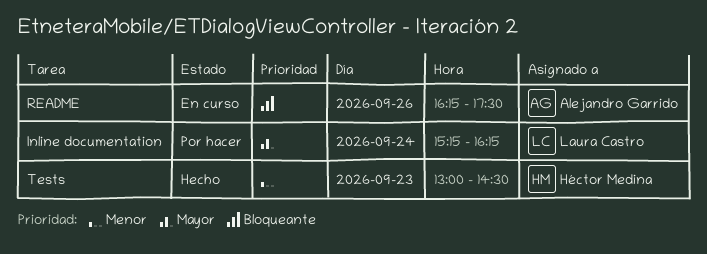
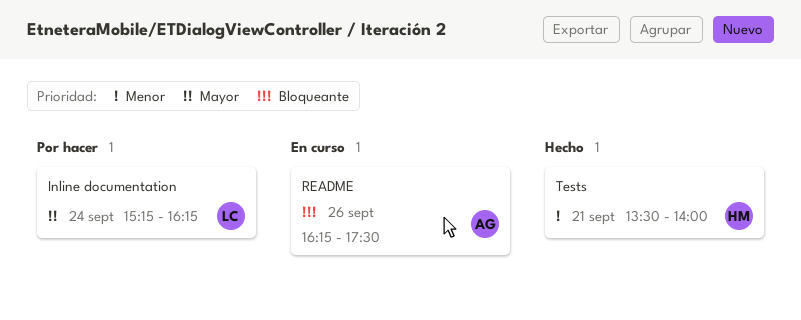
Tests, day: Sep 23 -> Sep 21
Tests, begins: 13:00 -> 13:30
Tests, ends: 14:30 -> 14:00

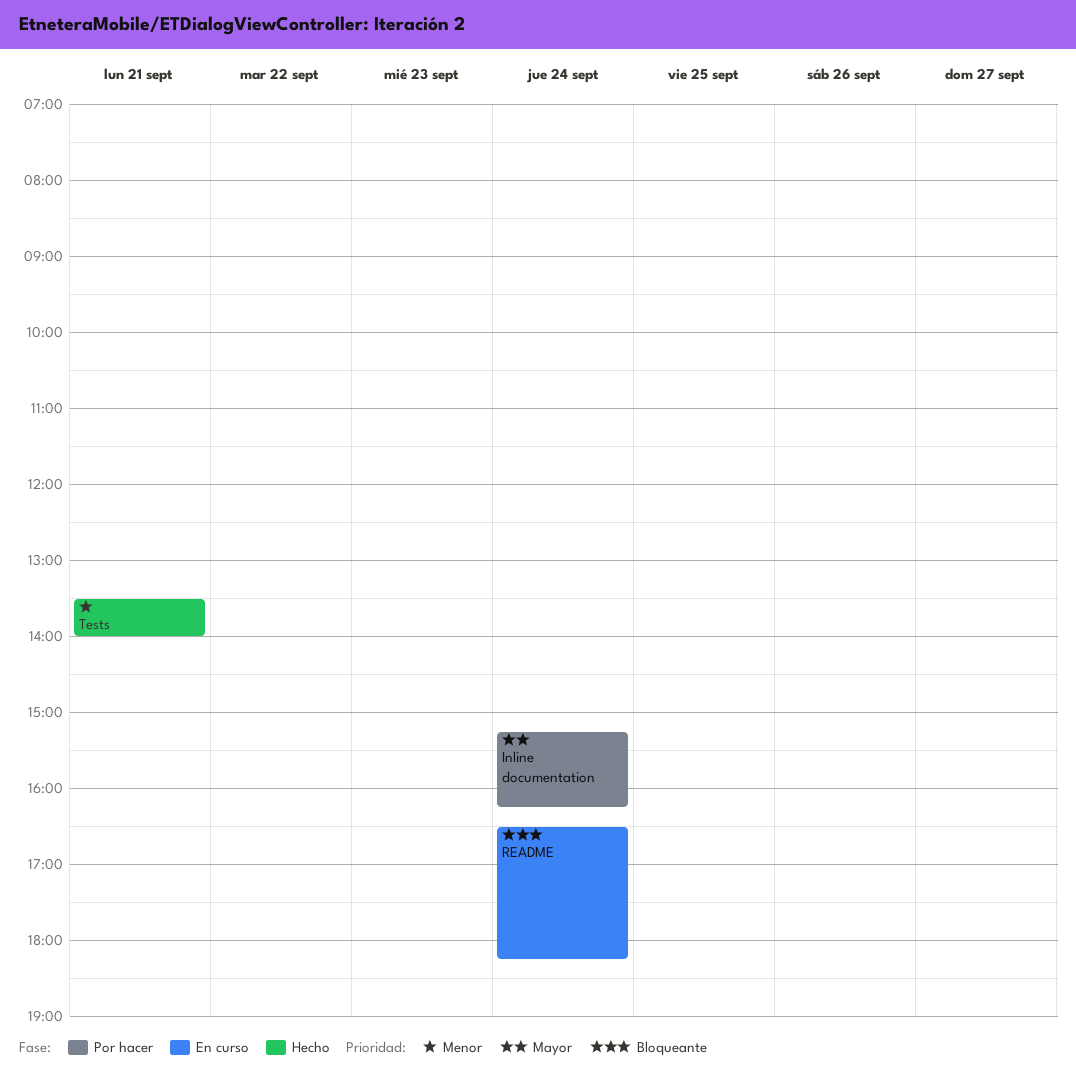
README, day: Sep 26 -> Sep 24
README, begins: 16:15 -> 16:30
README, ends: 17:30 -> 18:15

